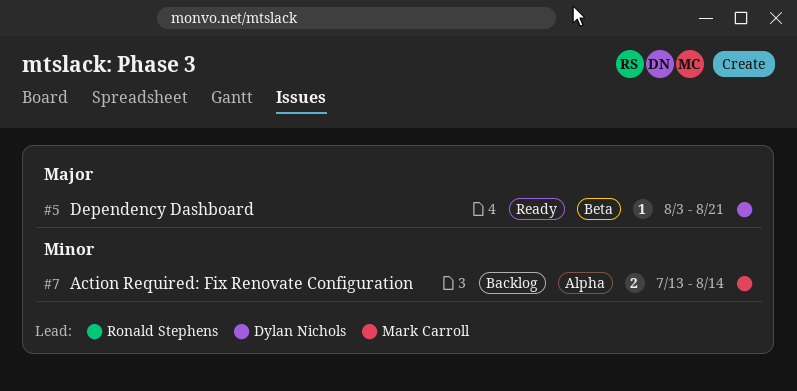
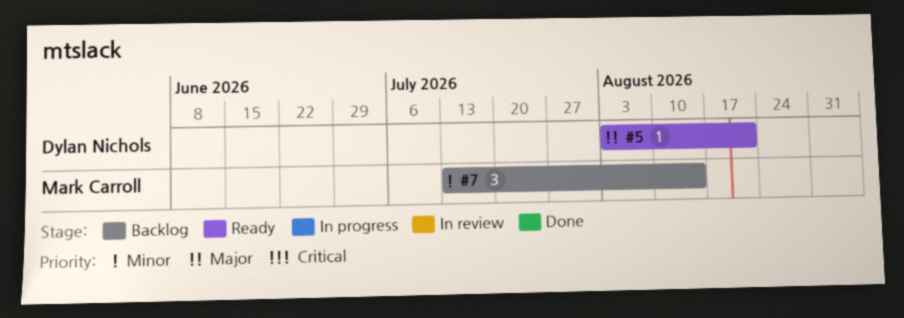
#7, estimate: 2 -> 3

